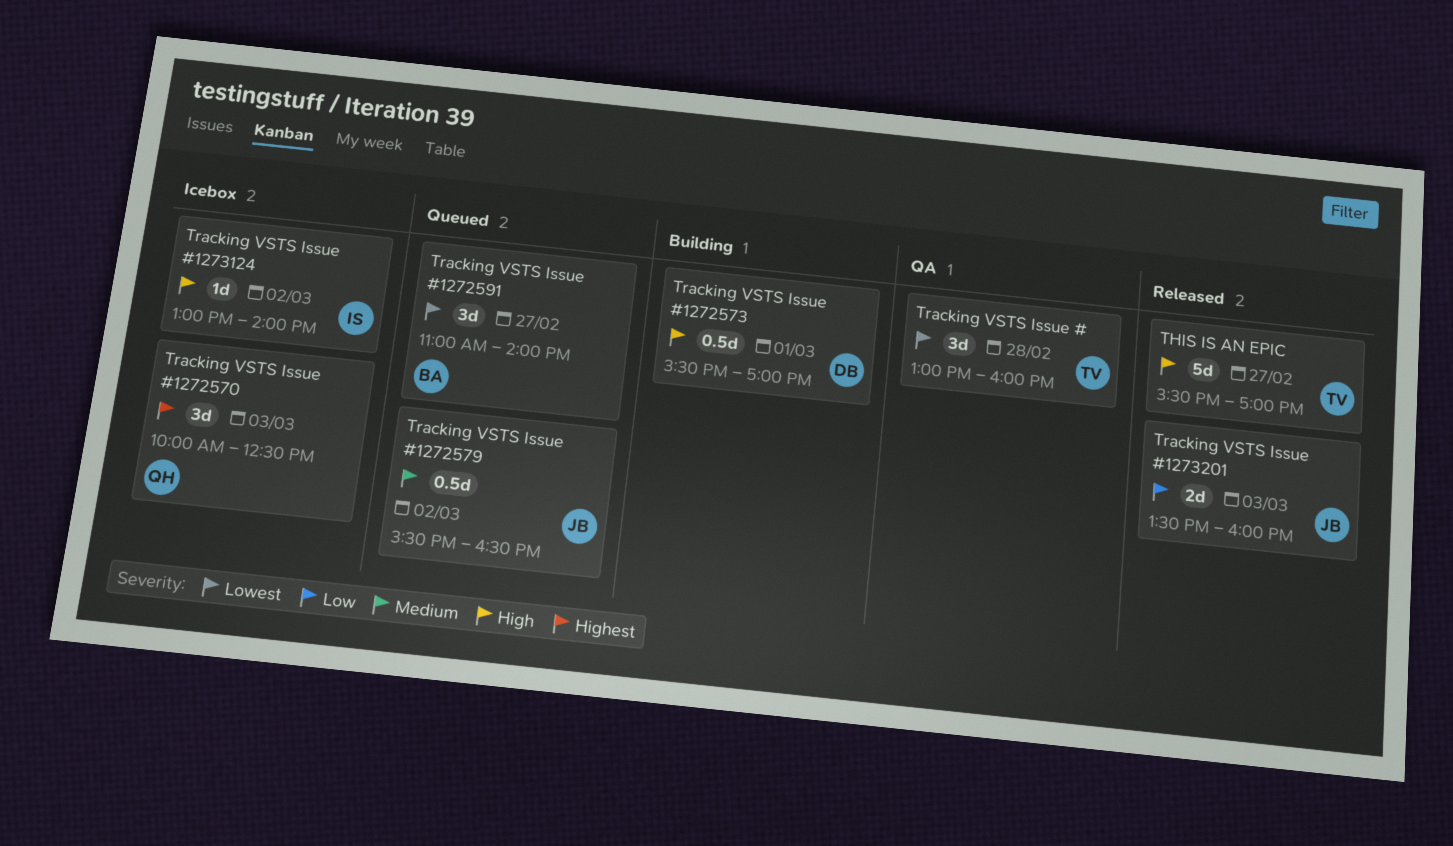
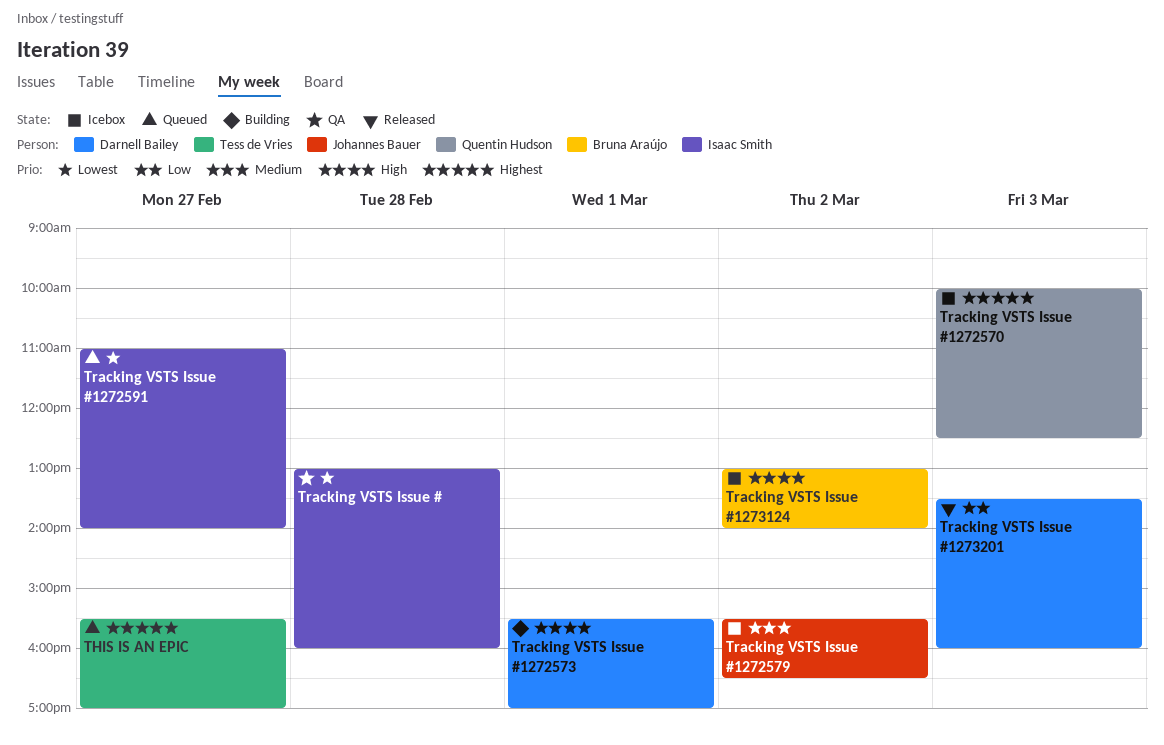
THIS IS AN EPIC, status: Released -> Queued
THIS IS AN EPIC, priority: High -> Highest
Tracking VSTS Issue #, owner: Tess de Vries -> Isaac Smith
Tracking VSTS Issue #1272579, status: Queued -> Icebox
Tracking VSTS Issue #1272591, owner: Bruna Araújo -> Isaac Smith
Tracking VSTS Issue #1273124, owner: Isaac Smith -> Bruna Araújo
Tracking VSTS Issue #1273201, owner: Johannes Bauer -> Darnell Bailey

